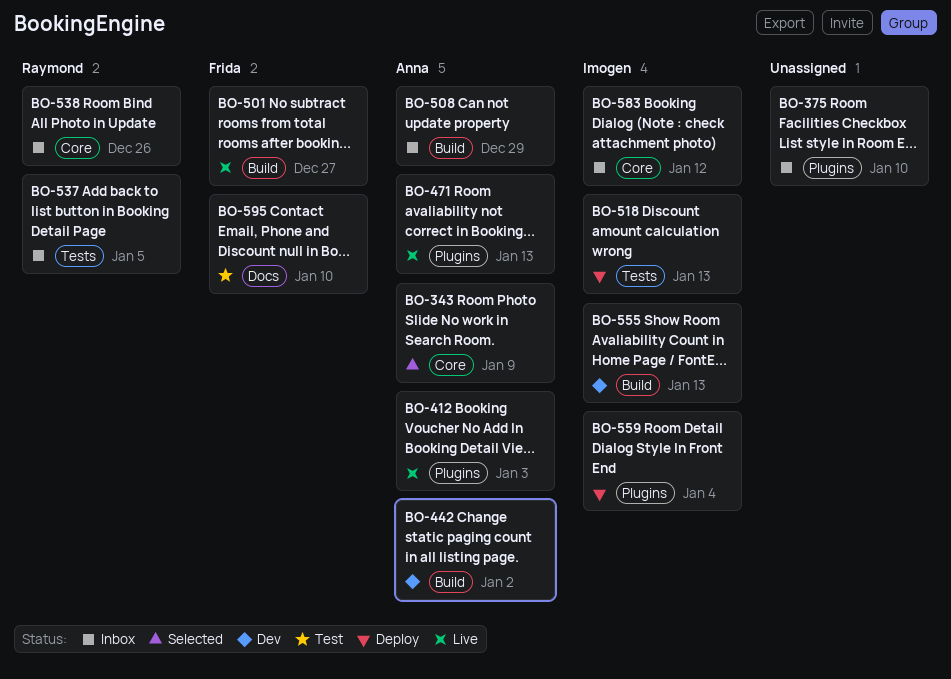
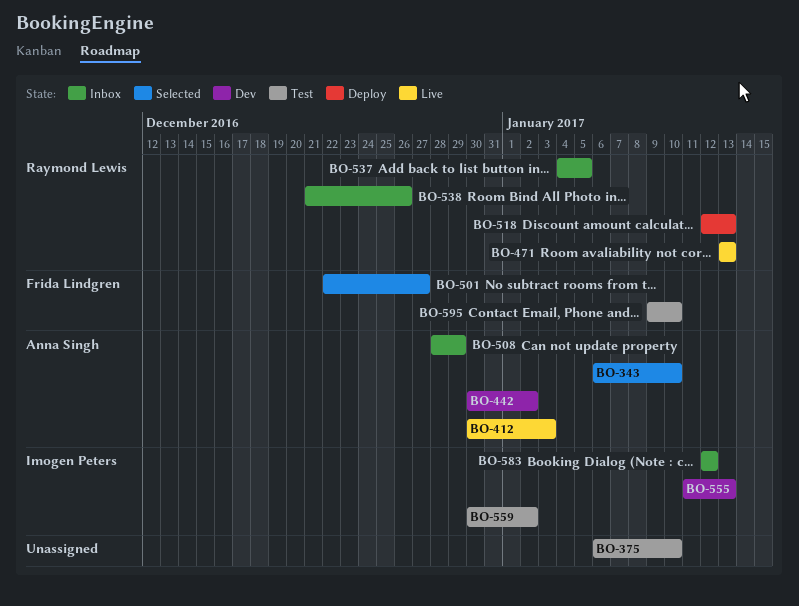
BO-343, due: Jan 9 -> Jan 10
BO-375, status: Inbox -> Test
BO-471, owner: Anna Singh -> Raymond Lewis
BO-501, status: Live -> Selected
BO-518, owner: Imogen Peters -> Raymond Lewis
BO-559, status: Deploy -> Test
BO-559, due: Jan 4 -> Jan 2

